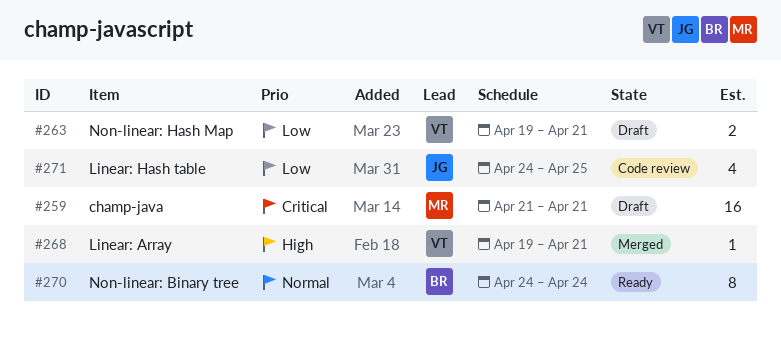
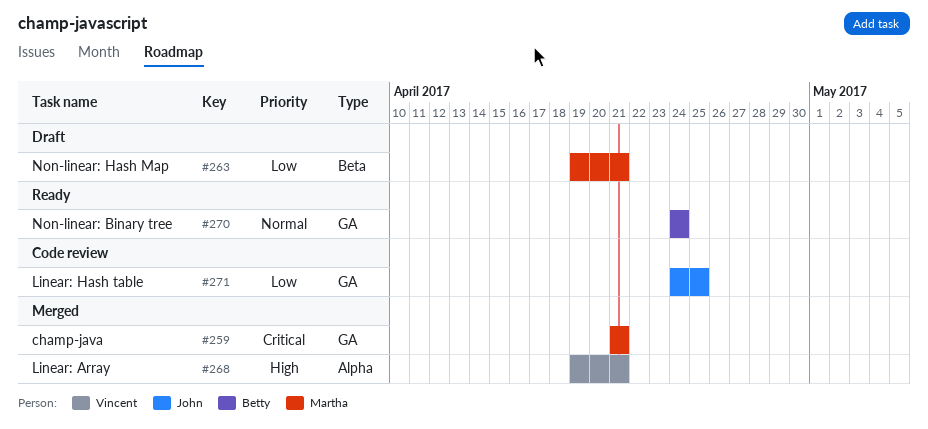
#259, status: Draft -> Merged
#263, owner: Vincent -> Martha

